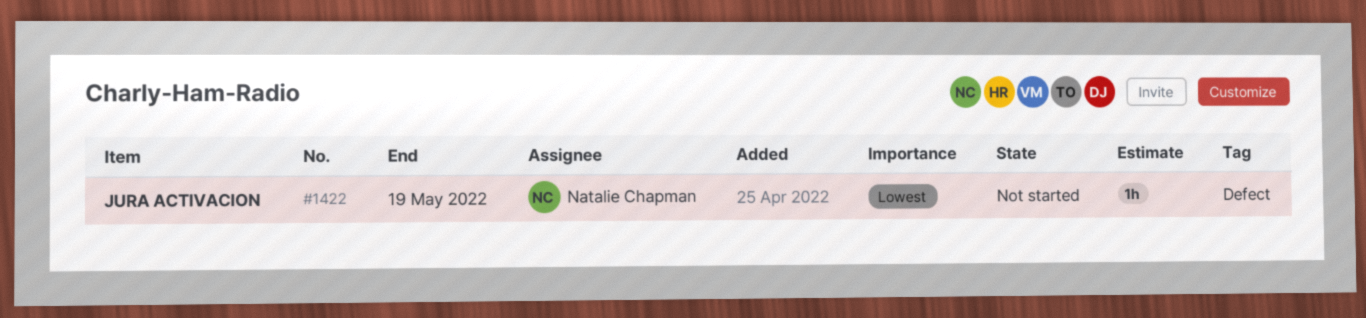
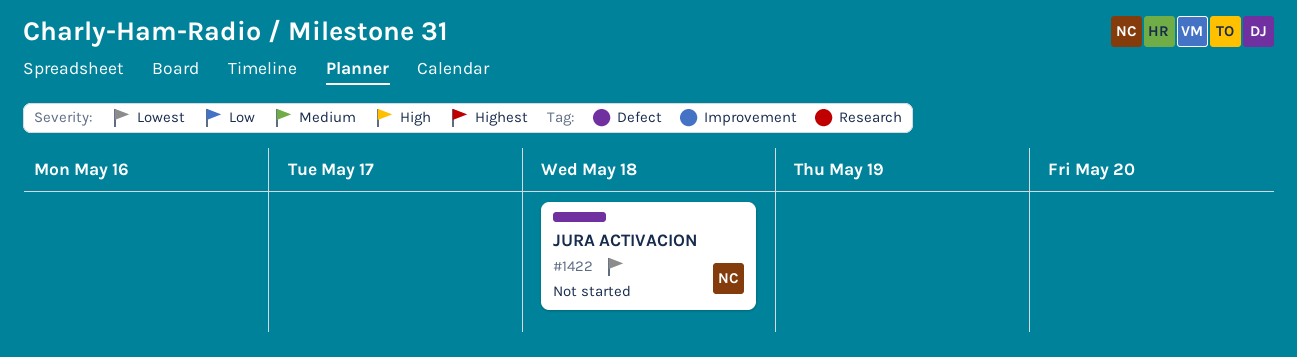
#1422, due: May 19 -> May 18

